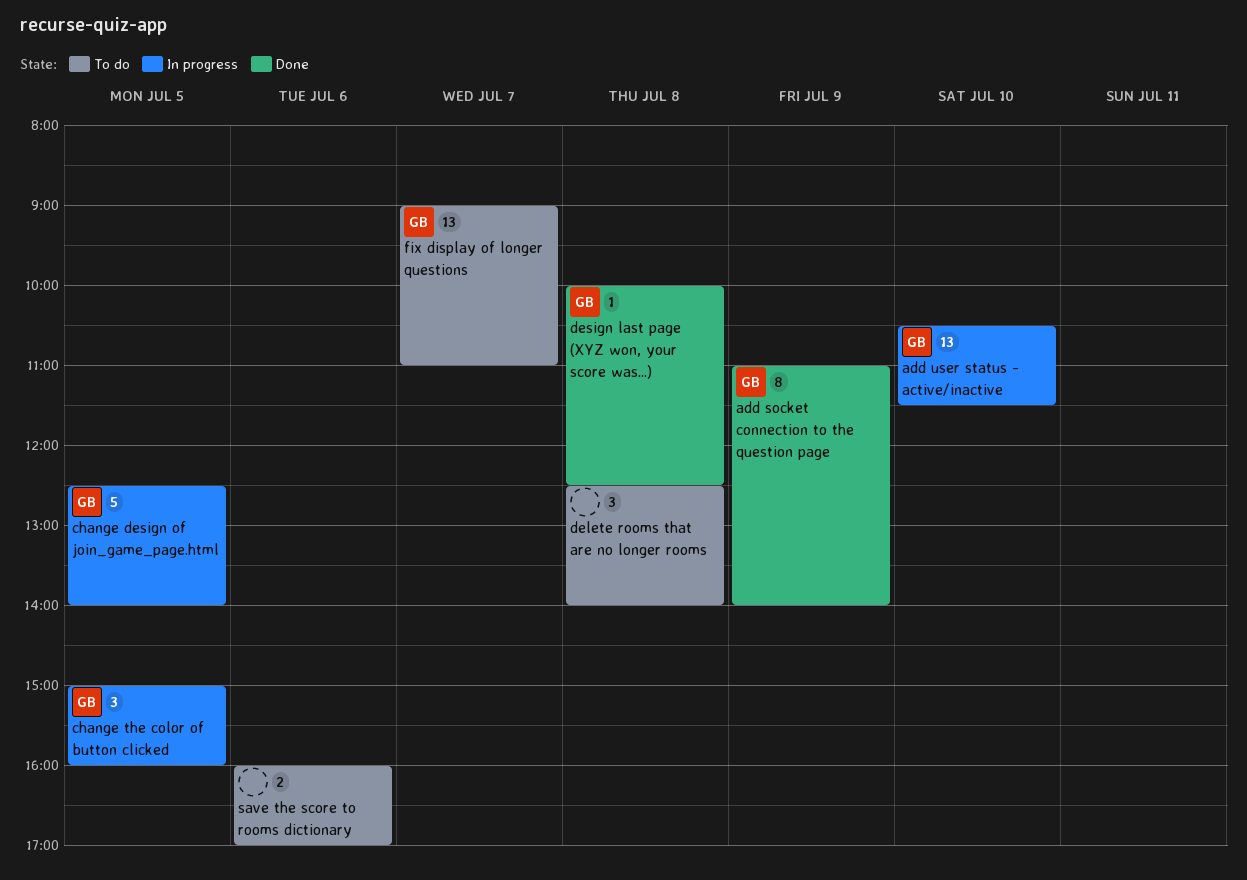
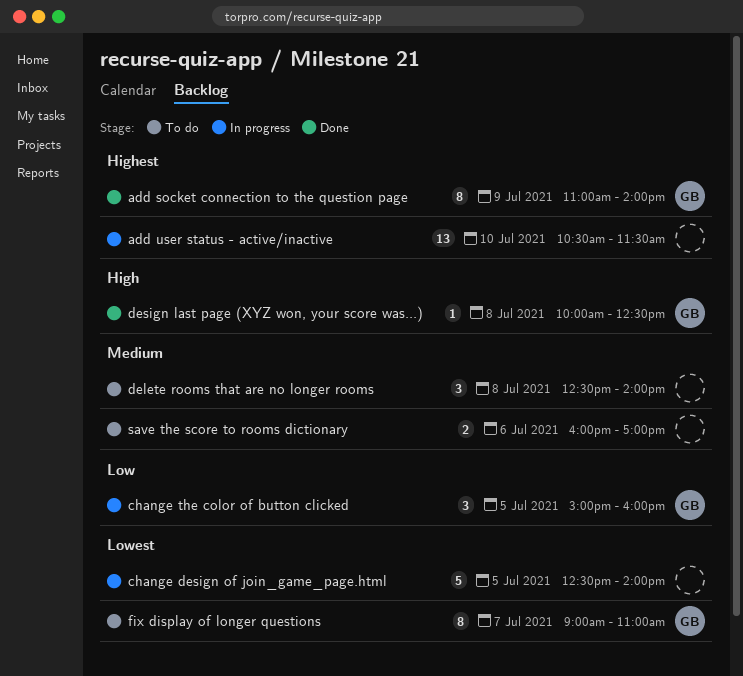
add user status - active/inactive, owner: GB -> none
change design of join_game_page.html, owner: GB -> none
fix display of longer questions, estimate: 13 -> 8

